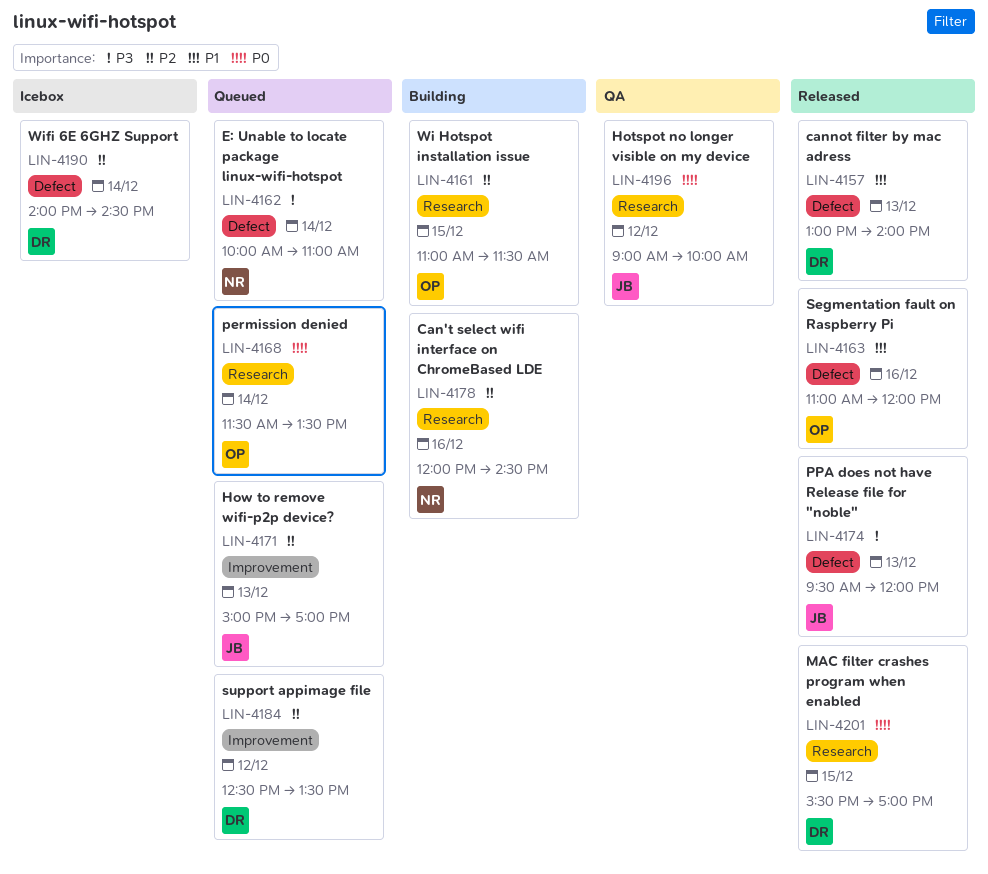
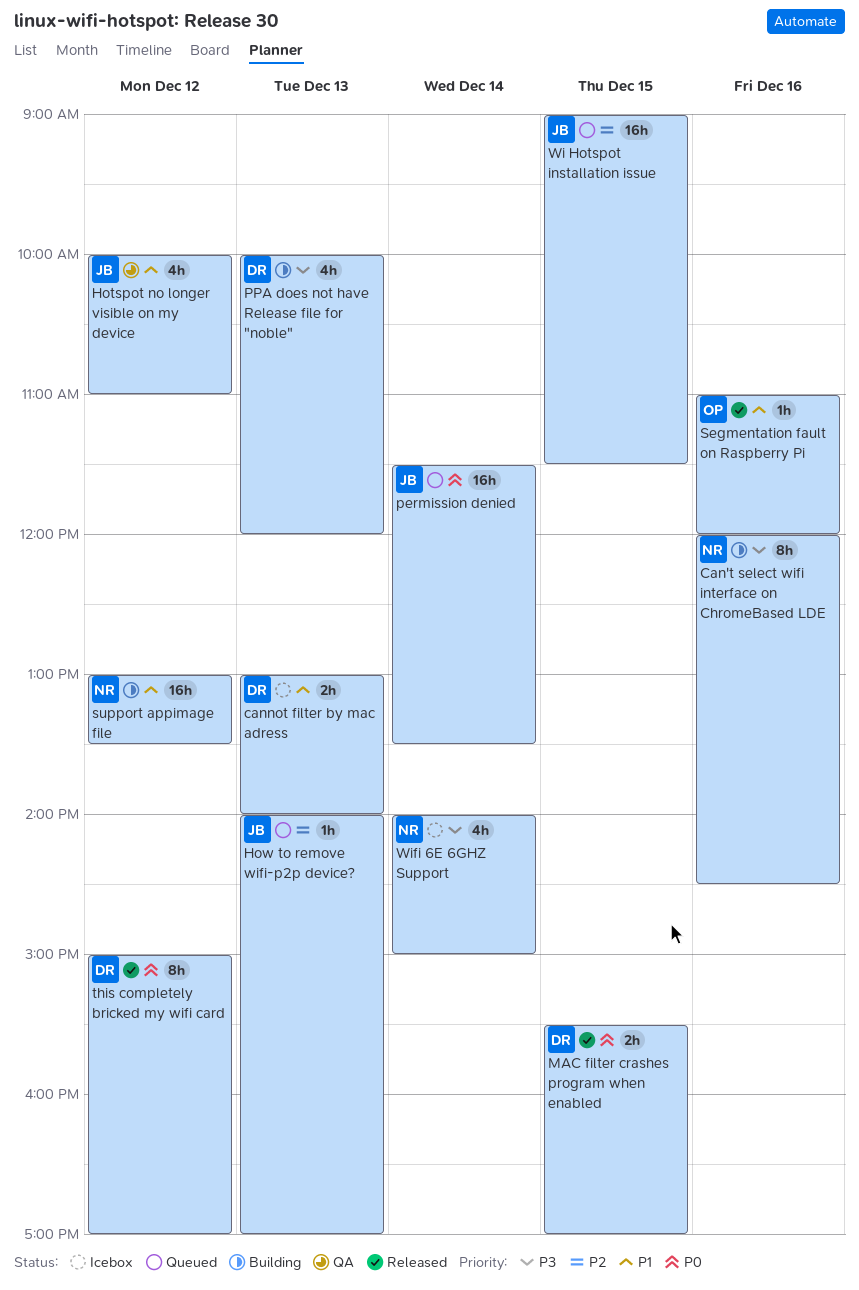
Can't select wifi interface on ChromeBased LDE, priority: P2 -> P3
cannot filter by mac adress, status: Released -> Icebox
E: Unable to locate package linux-wifi-hotspot: present -> none
Hotspot no longer visible on my device, priority: P0 -> P1
Hotspot no longer visible on my device, begins: 09:00 -> 10:00
Hotspot no longer visible on my device, ends: 10:00 -> 11:00
How to remove wifi-p2p device?, begins: 15:00 -> 14:00
permission denied, owner: OP -> JB
PPA does not have Release file for "noble", status: Released -> Building
PPA does not have Release file for "noble", owner: JB -> DR
PPA does not have Release file for "noble", begins: 09:30 -> 10:00
support appimage file, status: Queued -> Building
support appimage file, owner: DR -> NR
support appimage file, priority: P2 -> P1
support appimage file, begins: 12:30 -> 13:00
this completely bricked my wifi card: none -> present
Wi Hotspot installation issue, status: Building -> Queued
Wi Hotspot installation issue, owner: OP -> JB
Wi Hotspot installation issue, begins: 11:00 -> 09:00
Wifi 6E 6GHZ Support, owner: DR -> NR
Wifi 6E 6GHZ Support, priority: P2 -> P3
Wifi 6E 6GHZ Support, ends: 14:30 -> 15:00

